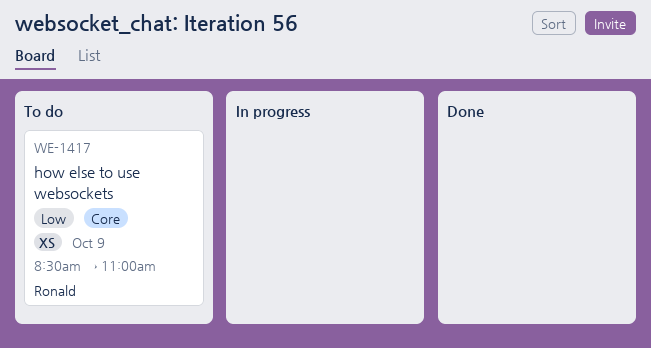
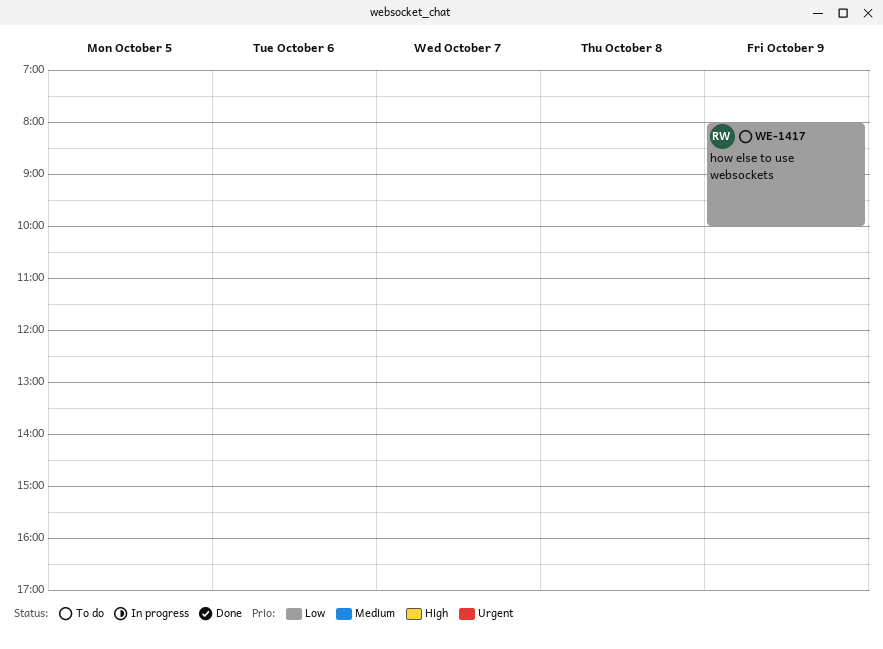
WE-1417, begins: 08:30 -> 08:00
WE-1417, ends: 11:00 -> 10:00

